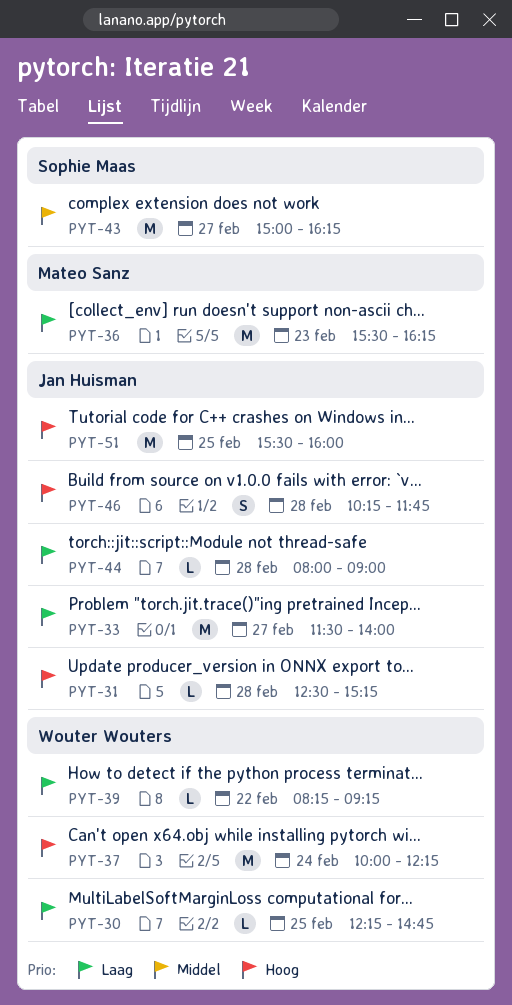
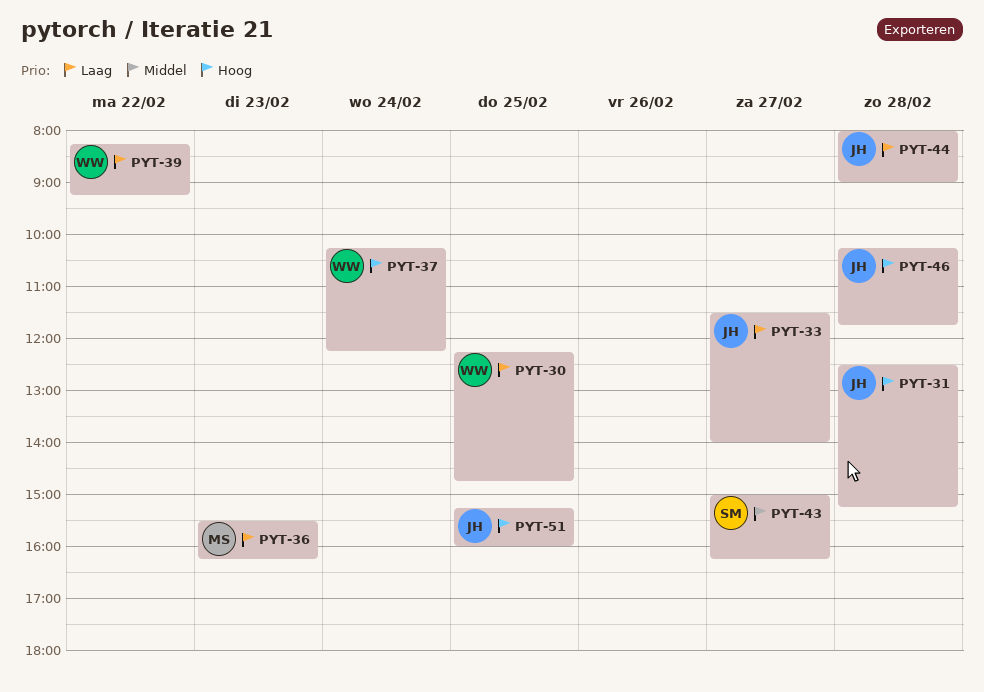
PYT-37, begins: 10:00 -> 10:15
PYT-51, begins: 15:30 -> 15:15

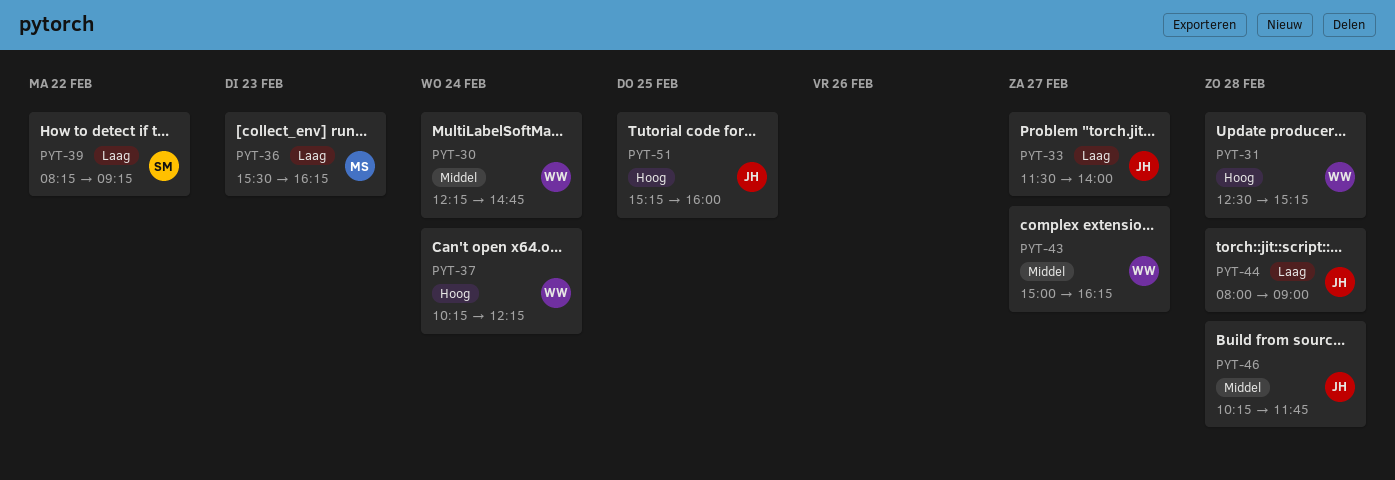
PYT-30, priority: Laag -> Middel
PYT-30, day: Feb 25 -> Feb 24
PYT-31, owner: JH -> WW
PYT-39, owner: WW -> SM
PYT-43, owner: SM -> WW
PYT-46, priority: Hoog -> Middel

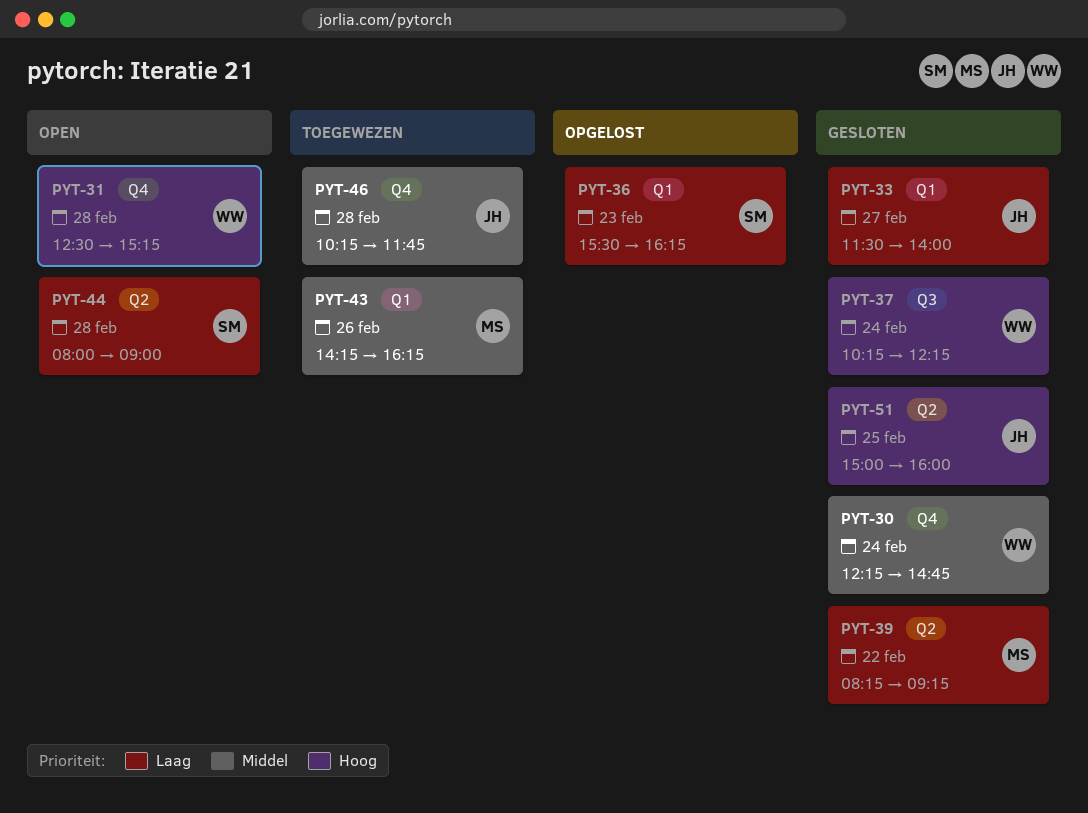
PYT-36, owner: MS -> SM
PYT-39, owner: SM -> MS
PYT-43, owner: WW -> MS
PYT-43, day: Feb 27 -> Feb 26
PYT-43, begins: 15:00 -> 14:15
PYT-44, owner: JH -> SM
PYT-51, begins: 15:15 -> 15:00

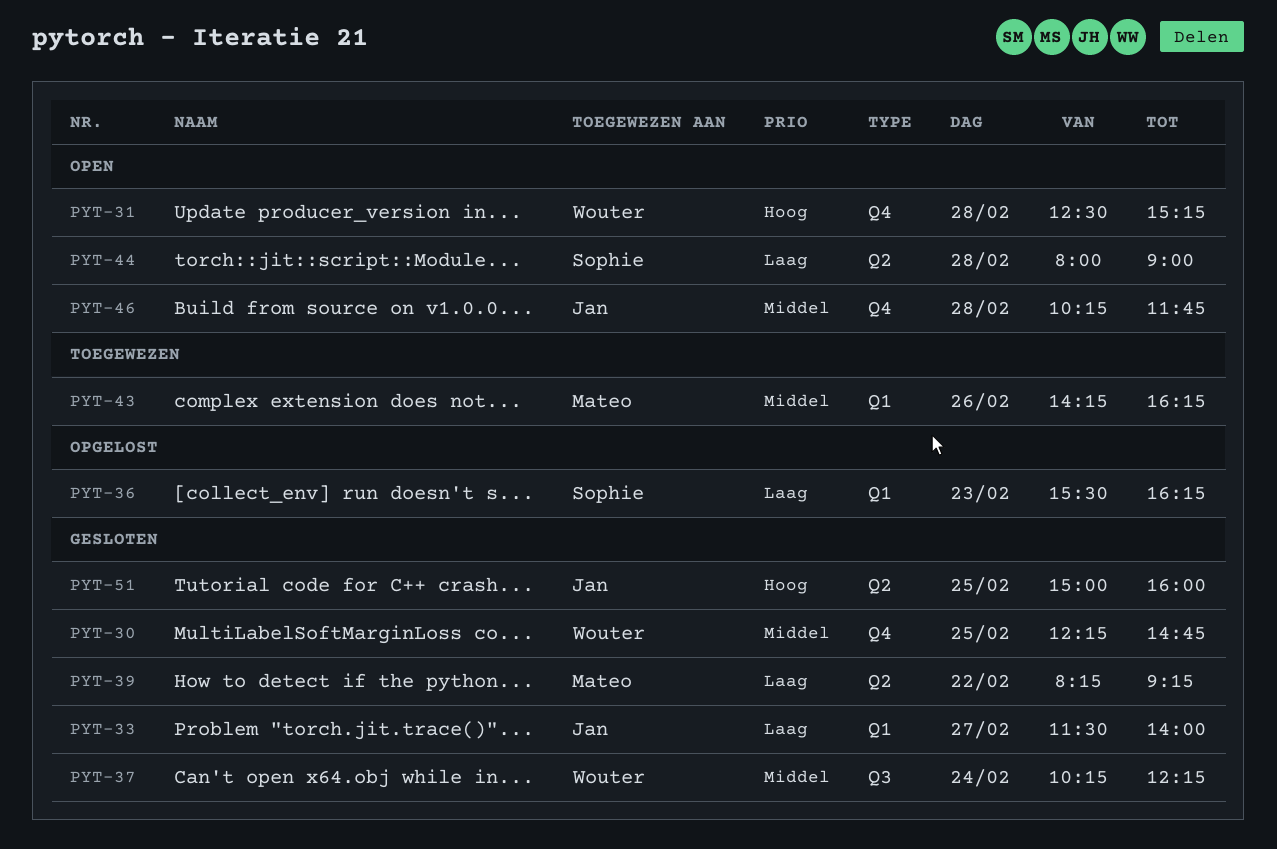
PYT-30, day: Feb 24 -> Feb 25
PYT-37, priority: Hoog -> Middel
PYT-46, status: Toegewezen -> Open

